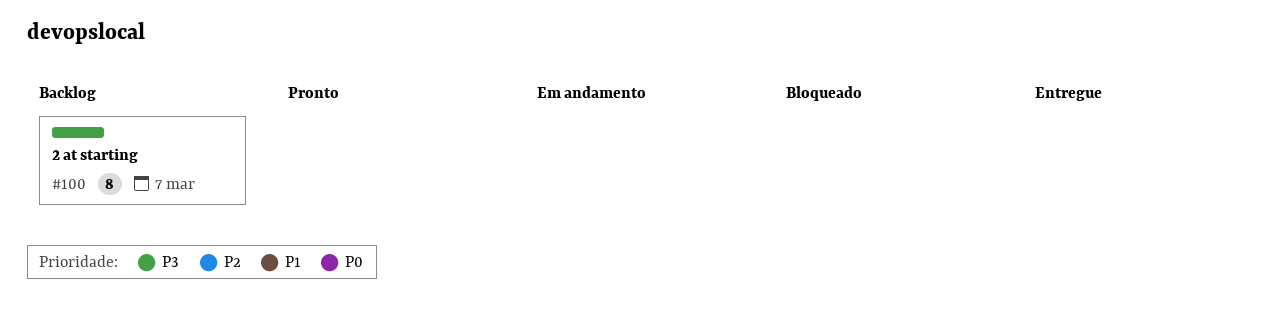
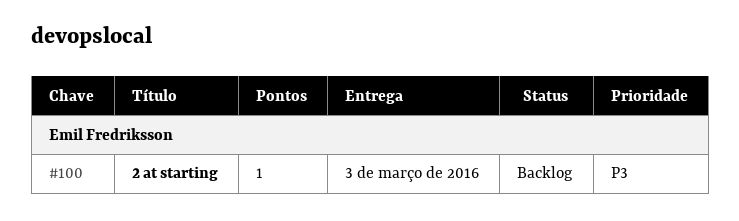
#100, estimate: 8 -> 1
#100, due: Mar 7 -> Mar 3

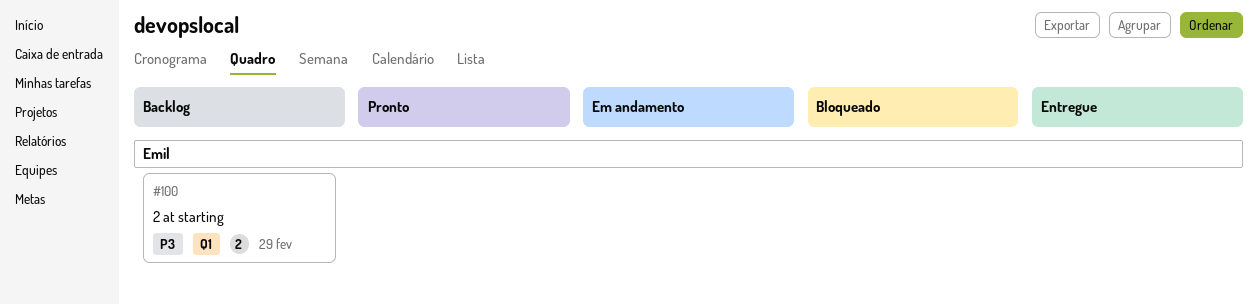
#100, estimate: 1 -> 2
#100, due: Mar 3 -> Feb 29

